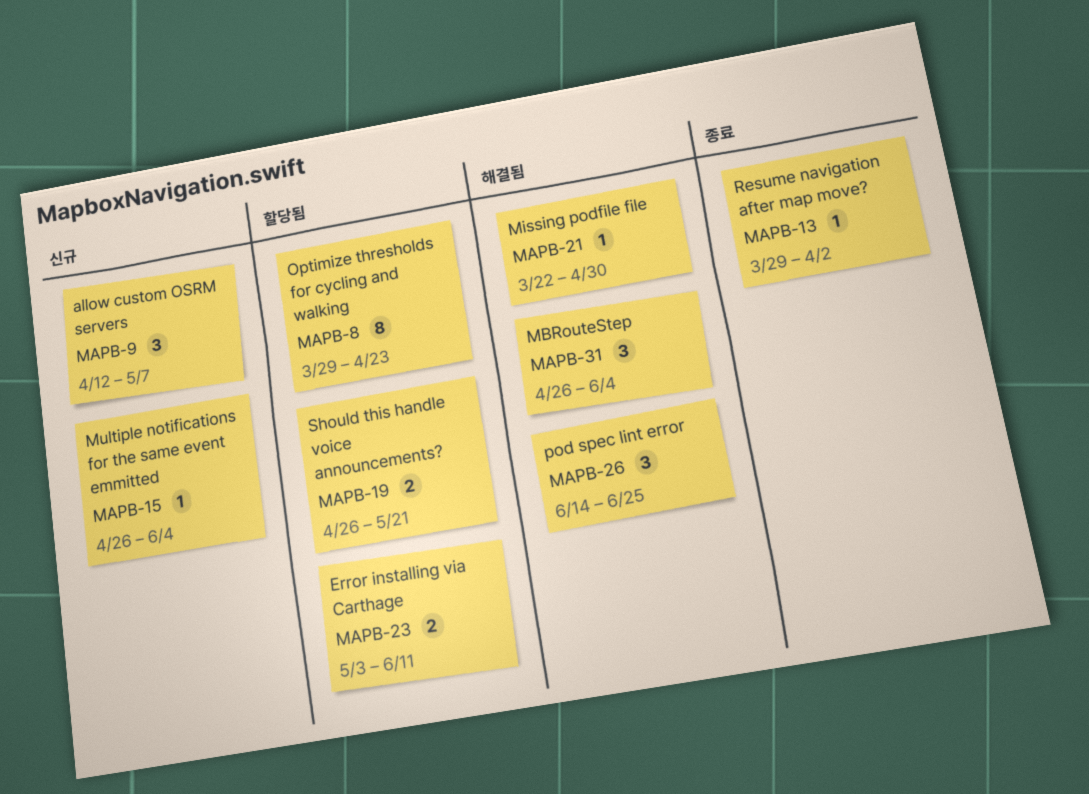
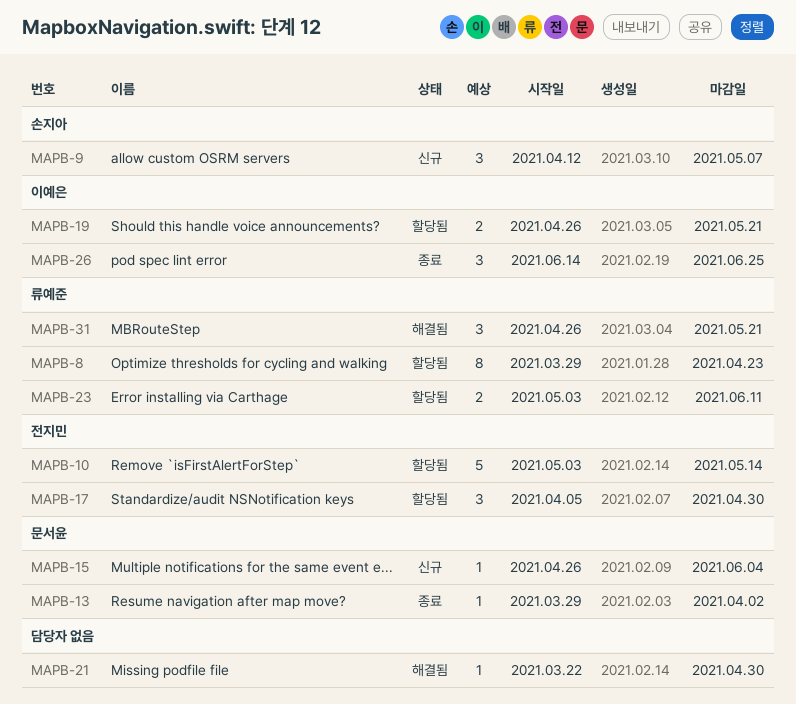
MAPB-10: none -> present
MAPB-17: none -> present
MAPB-26, status: 해결됨 -> 종료
MAPB-31, due: Jun 4 -> May 21

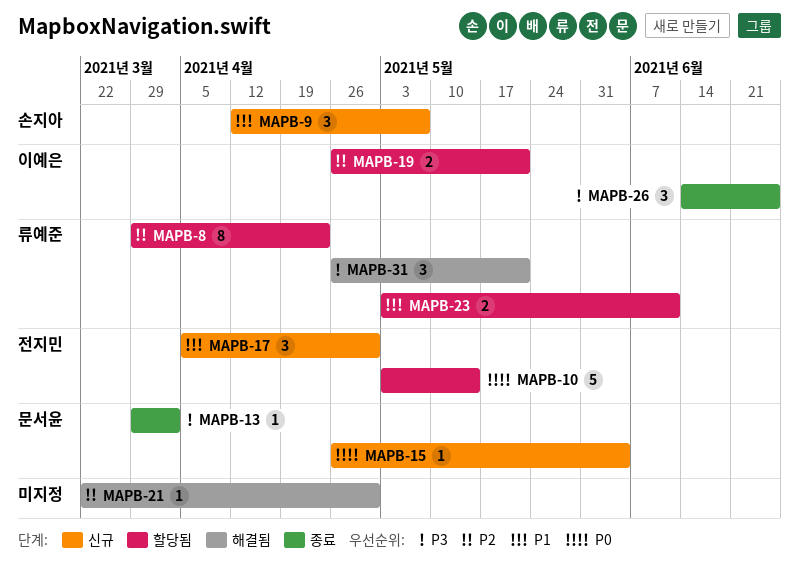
MAPB-17, status: 할당됨 -> 신규

